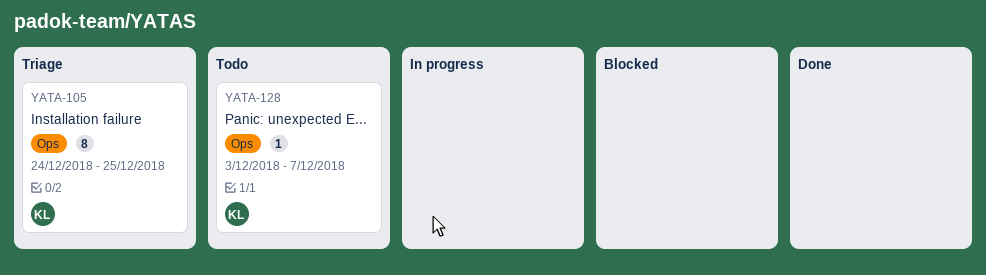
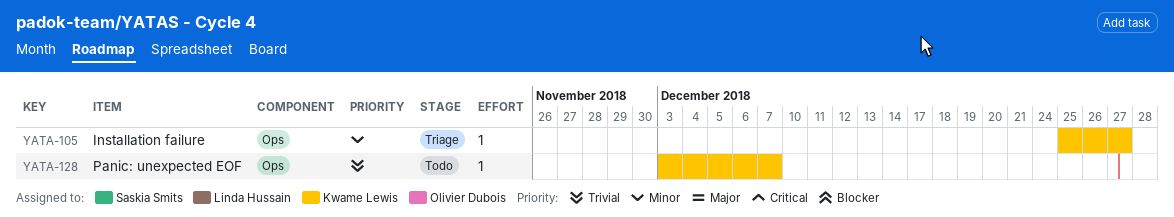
YATA-105, estimate: 8 -> 1
YATA-105, start: Dec 24 -> Dec 25
YATA-105, due: Dec 25 -> Dec 27

